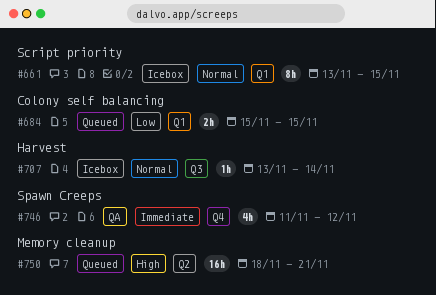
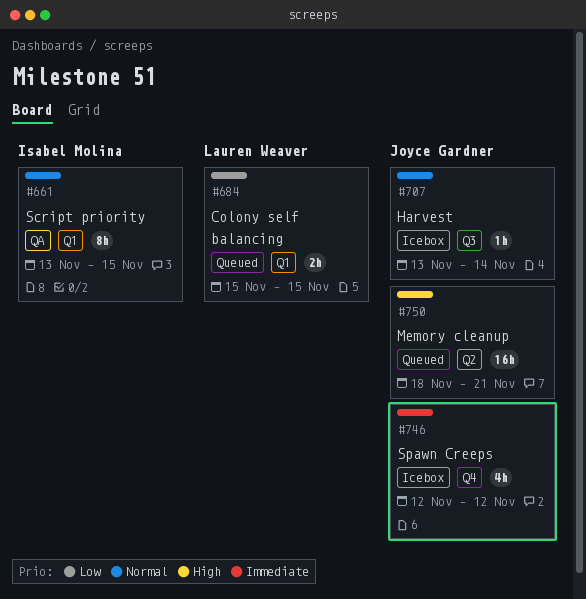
#661, status: Icebox -> QA
#746, status: QA -> Icebox
#746, start: Nov 11 -> Nov 12

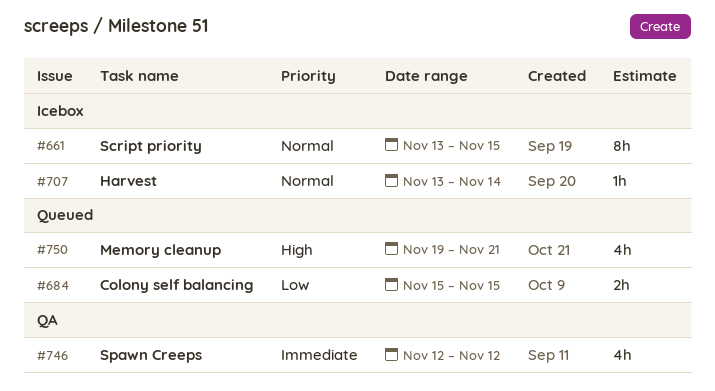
#661, status: QA -> Icebox
#746, status: Icebox -> QA
#750, estimate: 16h -> 4h
#750, start: Nov 18 -> Nov 19

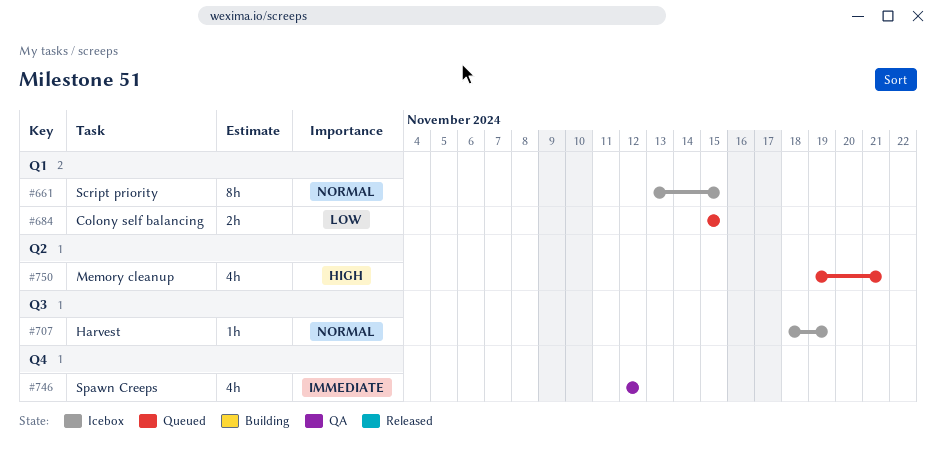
#707, start: Nov 13 -> Nov 18
#707, due: Nov 14 -> Nov 19

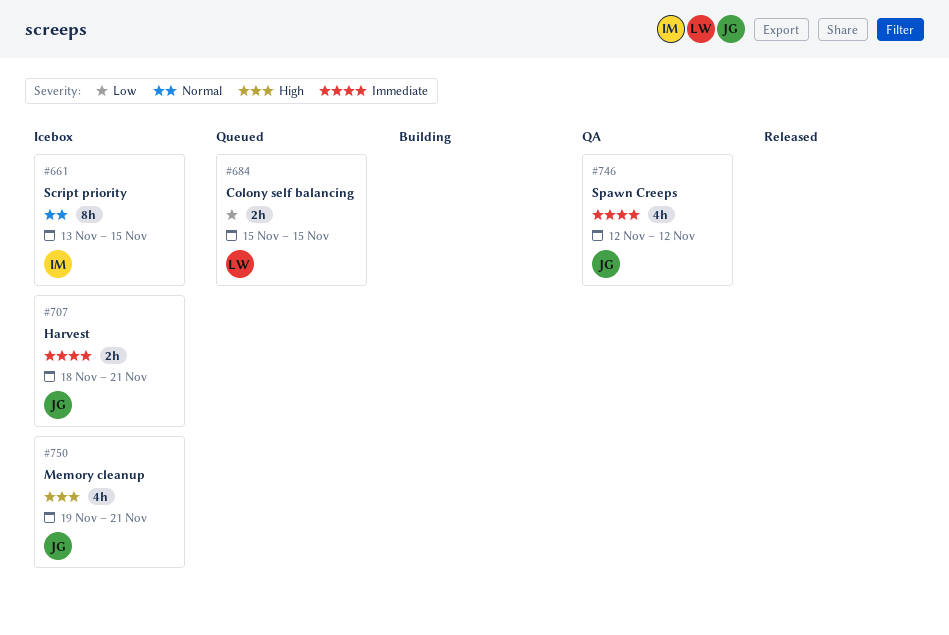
#707, priority: Normal -> Immediate
#707, estimate: 1h -> 2h
#707, due: Nov 19 -> Nov 21
#750, status: Queued -> Icebox

